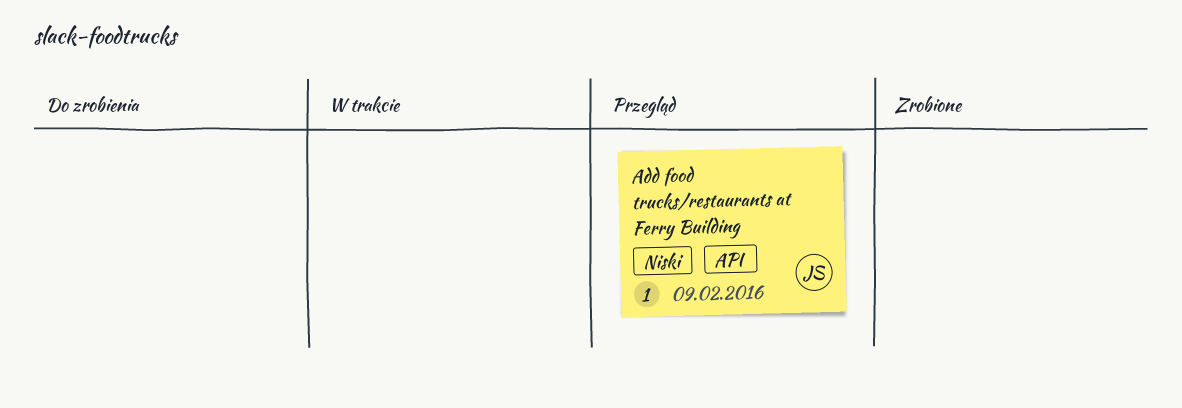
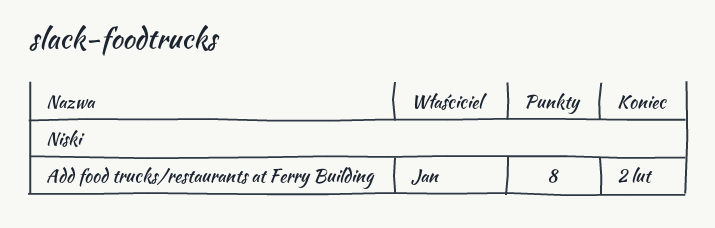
Add food trucks/restaurants at Ferry Building, estimate: 1 -> 8
Add food trucks/restaurants at Ferry Building, due: Feb 9 -> Feb 2

